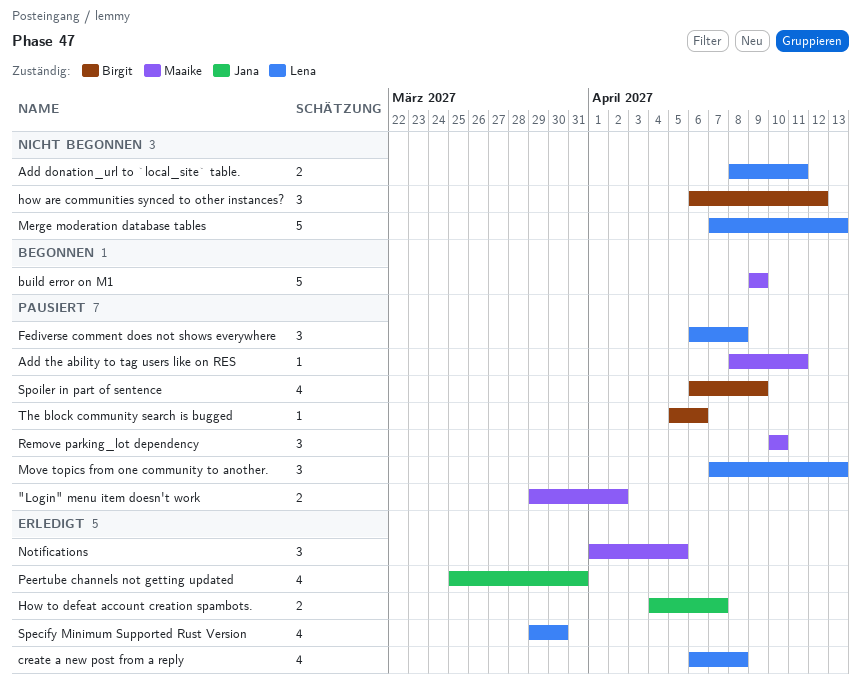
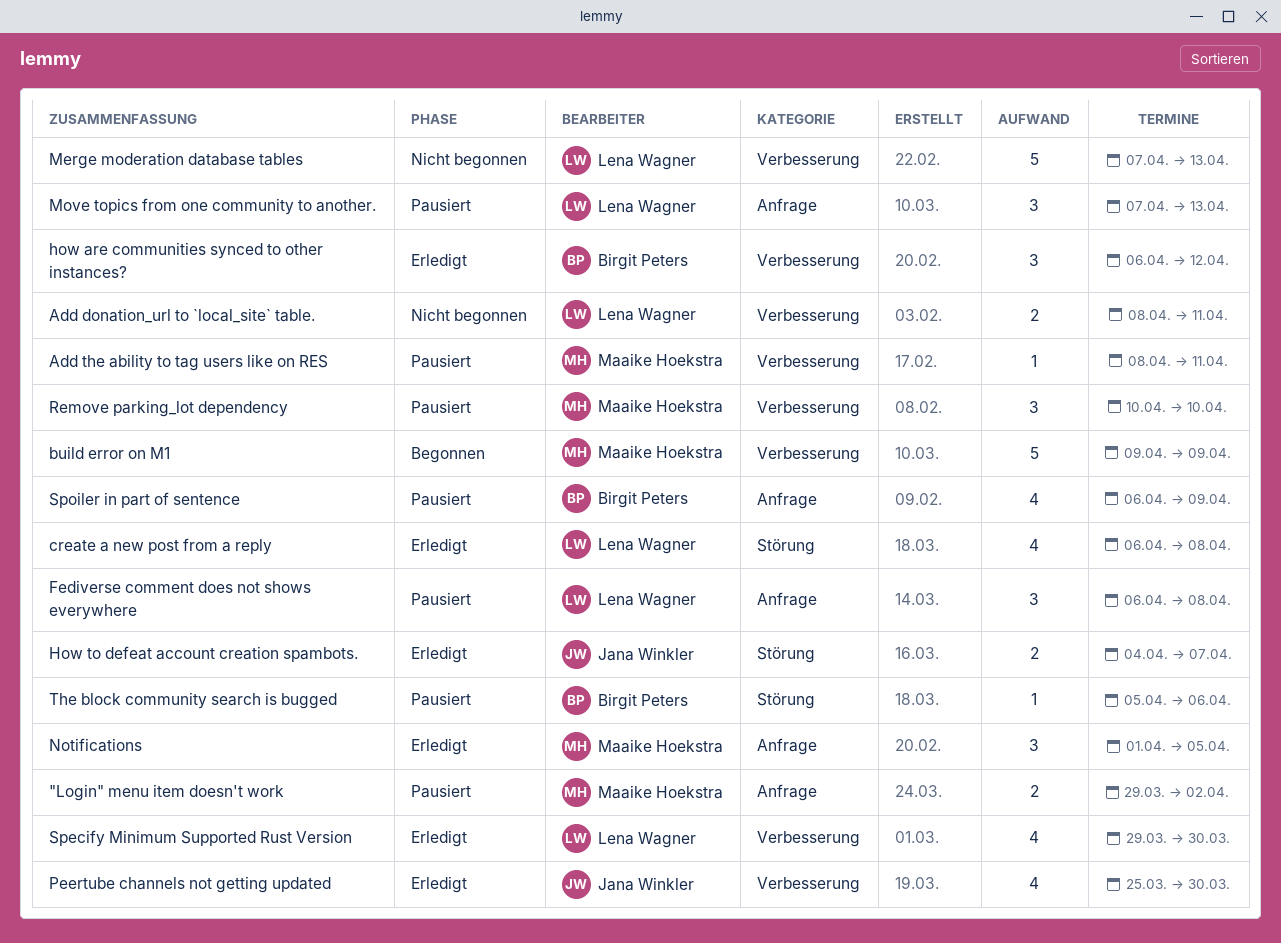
how are communities synced to other instances?, status: Nicht begonnen -> Erledigt
Peertube channels not getting updated, due: Mar 31 -> Mar 30

